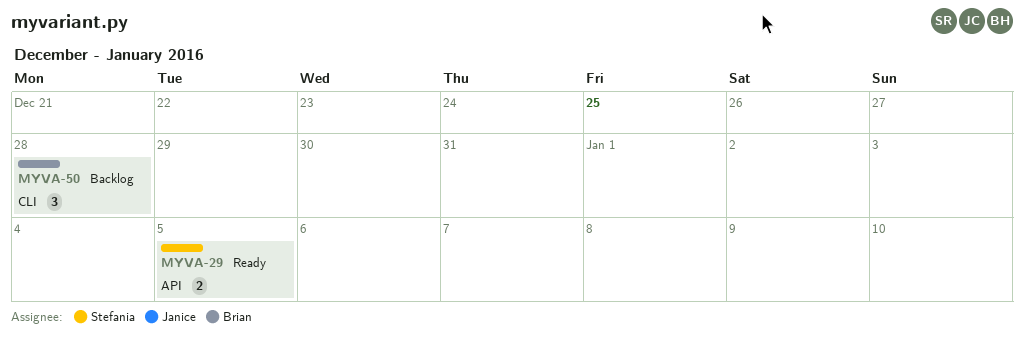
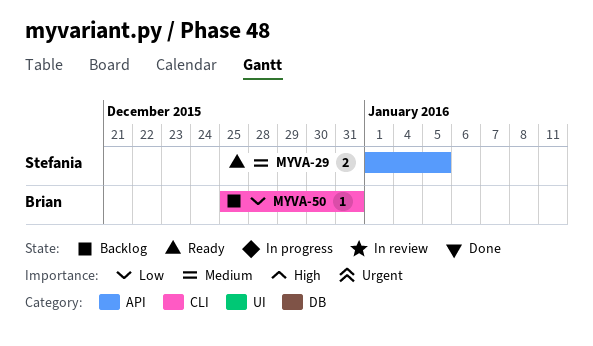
MYVA-50, estimate: 3 -> 1
MYVA-50, due: Dec 28 -> Dec 31

